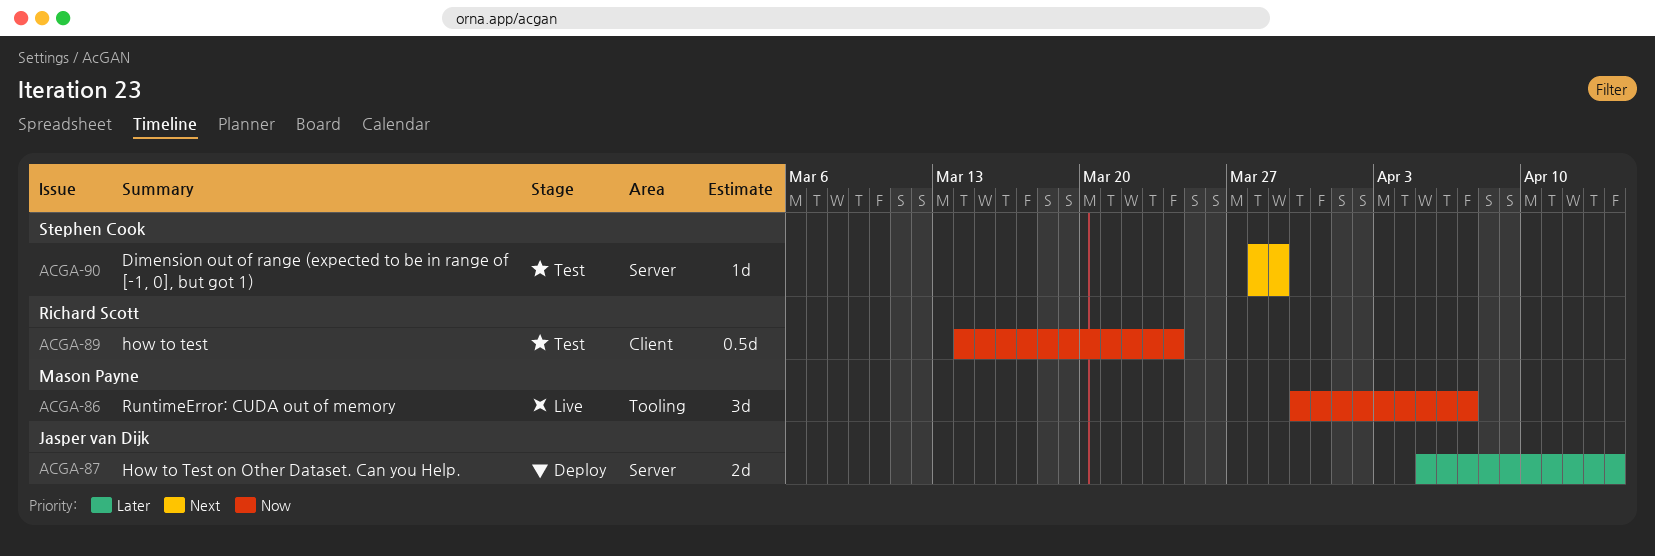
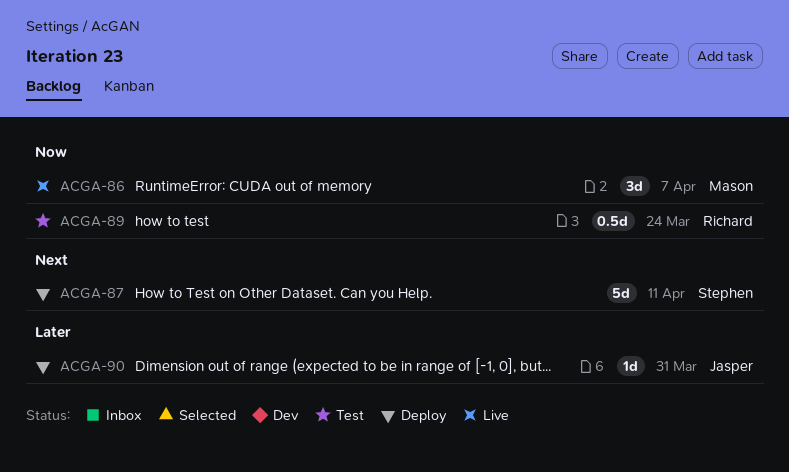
ACGA-87, owner: Jasper van Dijk -> Stephen Cook
ACGA-87, priority: Later -> Next
ACGA-87, estimate: 2d -> 5d
ACGA-87, due: Apr 14 -> Apr 11
ACGA-90, status: Test -> Deploy
ACGA-90, owner: Stephen Cook -> Jasper van Dijk
ACGA-90, priority: Next -> Later
ACGA-90, due: Mar 29 -> Mar 31

